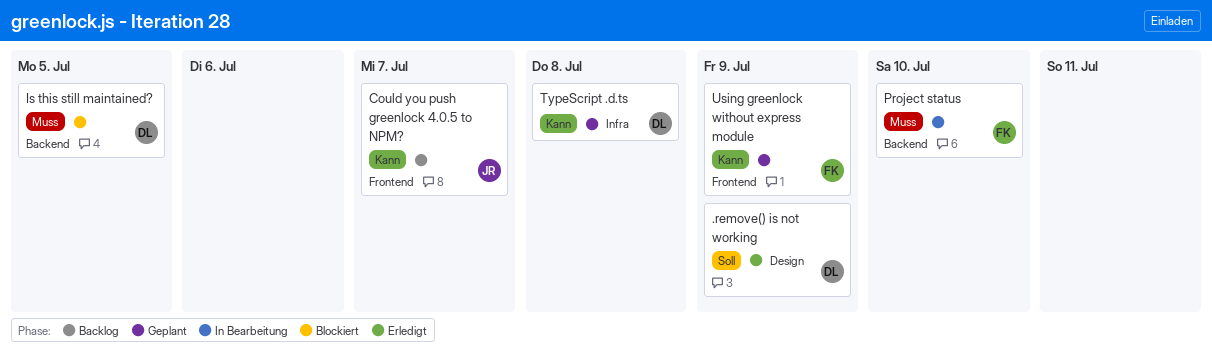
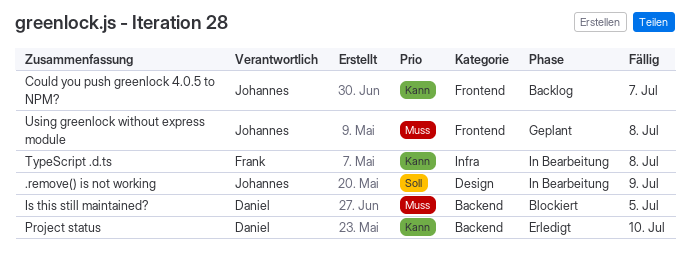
.remove() is not working, status: Erledigt -> In Bearbeitung
.remove() is not working, owner: Daniel -> Johannes
Project status, status: In Bearbeitung -> Erledigt
Project status, owner: Frank -> Daniel
Project status, priority: Muss -> Kann
TypeScript .d.ts, status: Geplant -> In Bearbeitung
TypeScript .d.ts, owner: Daniel -> Frank
Using greenlock without express module, owner: Frank -> Johannes
Using greenlock without express module, priority: Kann -> Muss
Using greenlock without express module, due: Jul 9 -> Jul 8

